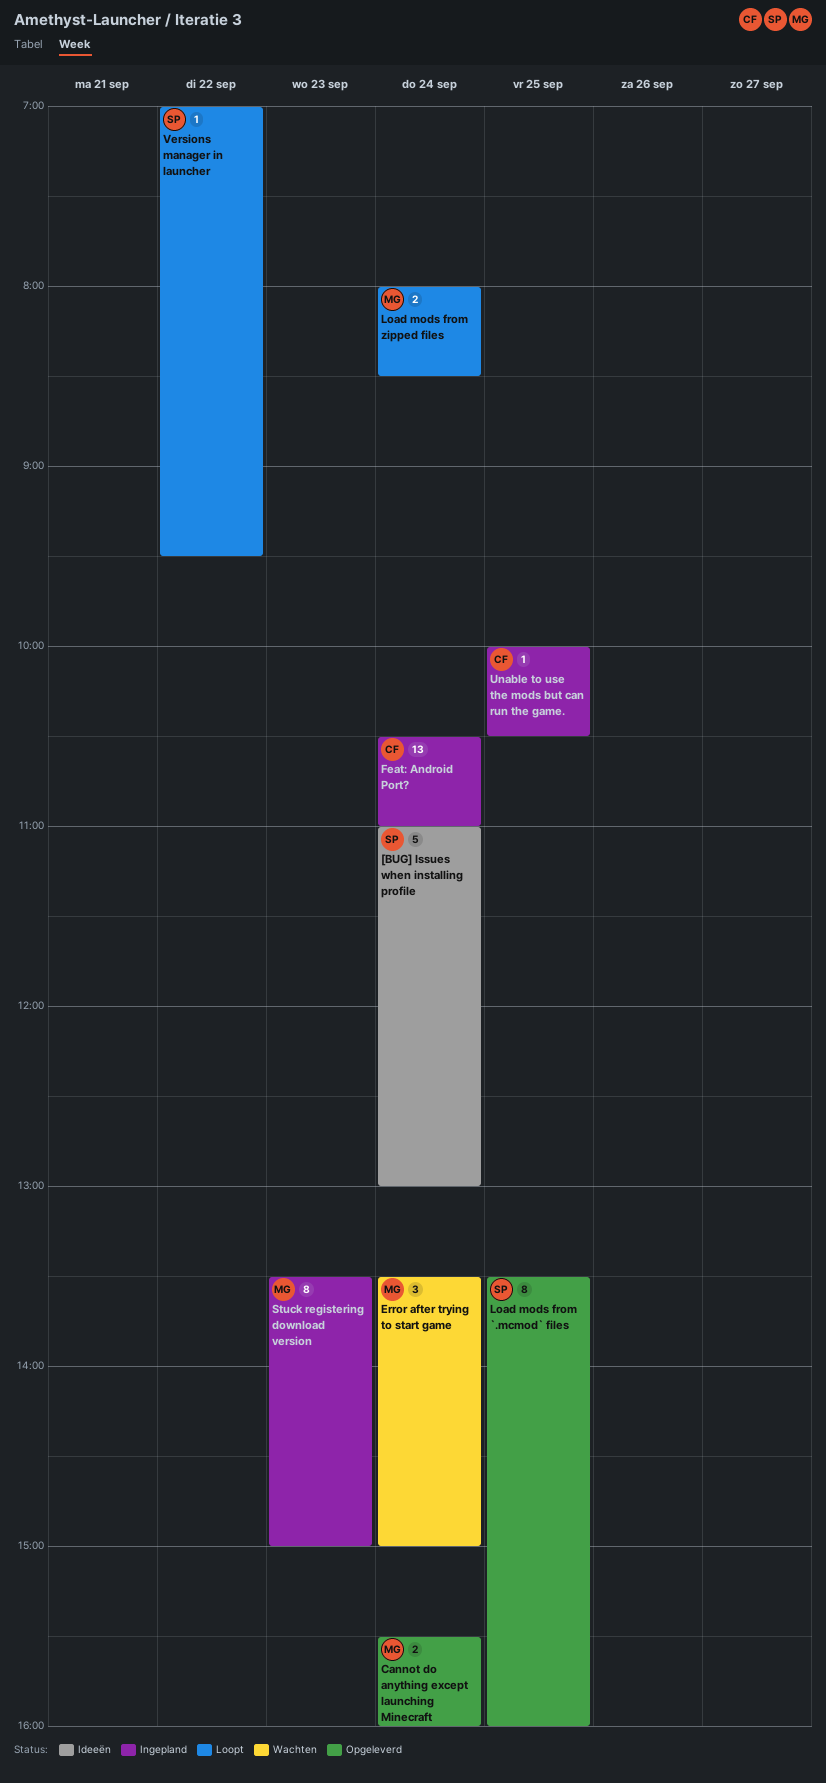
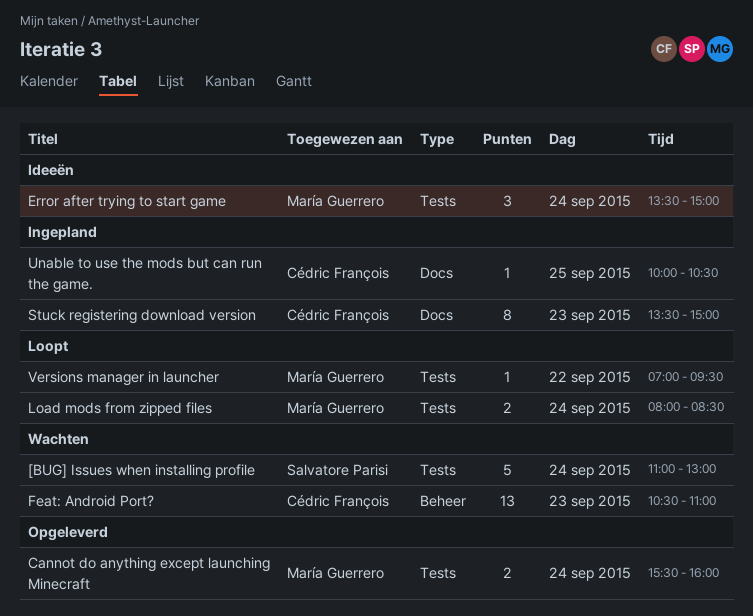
[BUG] Issues when installing profile, status: Ideeën -> Wachten
Error after trying to start game, status: Wachten -> Ideeën
Feat: Android Port?, status: Ingepland -> Wachten
Feat: Android Port?, day: Sep 24 -> Sep 23
Load mods from `.mcmod` files: present -> none
Stuck registering download version, owner: María Guerrero -> Cédric François
Versions manager in launcher, owner: Salvatore Parisi -> María Guerrero

